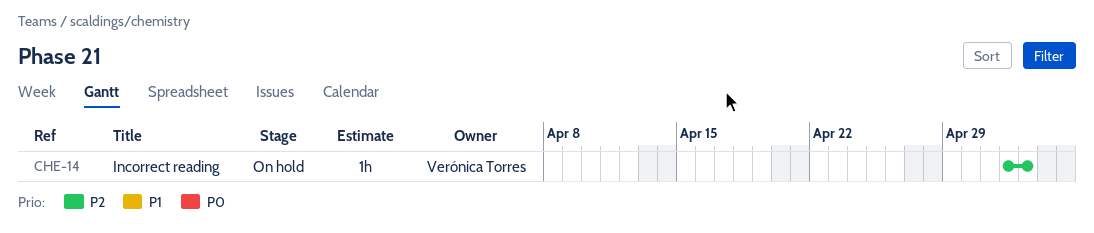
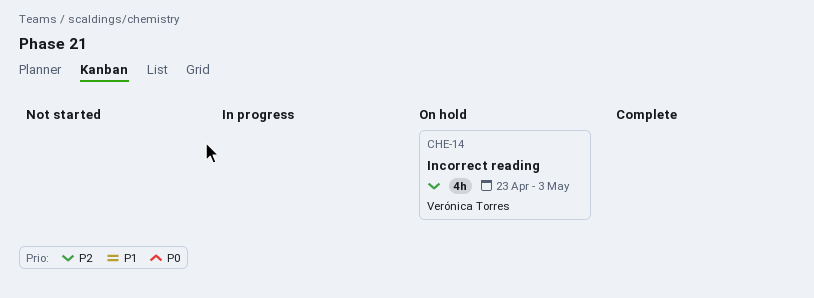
CHE-14, estimate: 1h -> 4h
CHE-14, start: May 2 -> Apr 23

